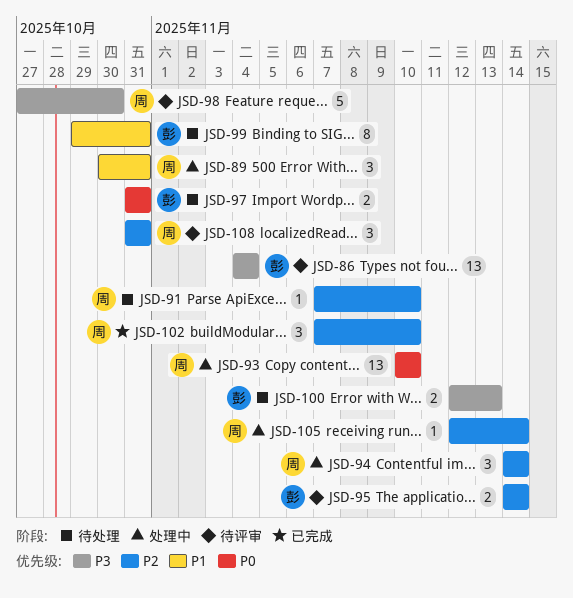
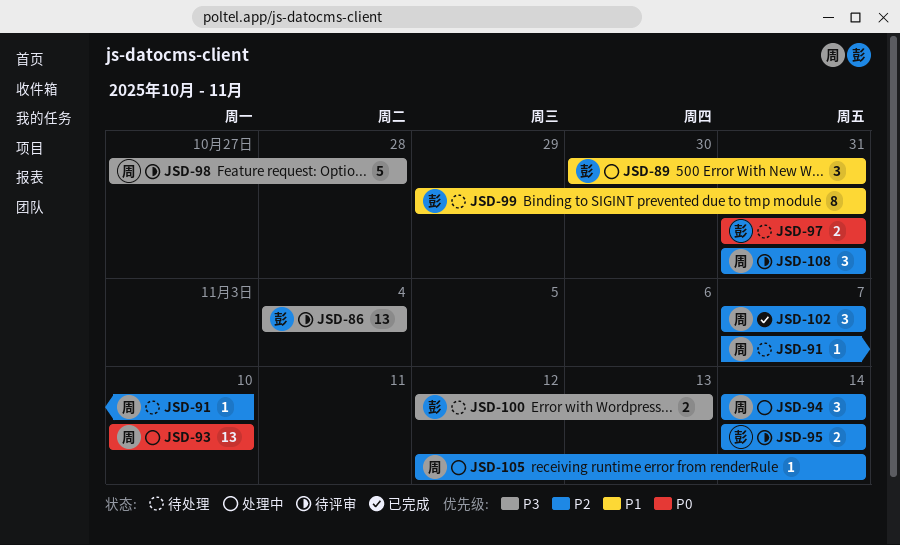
JSD-89, owner: 周 -> 彭
JSD-98, due: Oct 30 -> Oct 28
JSD-102, due: Nov 10 -> Nov 7

